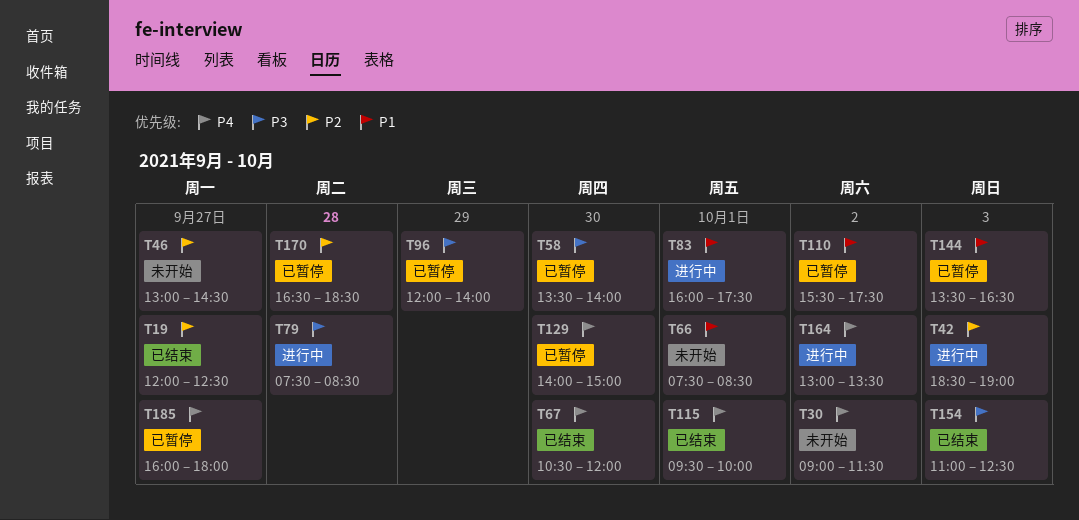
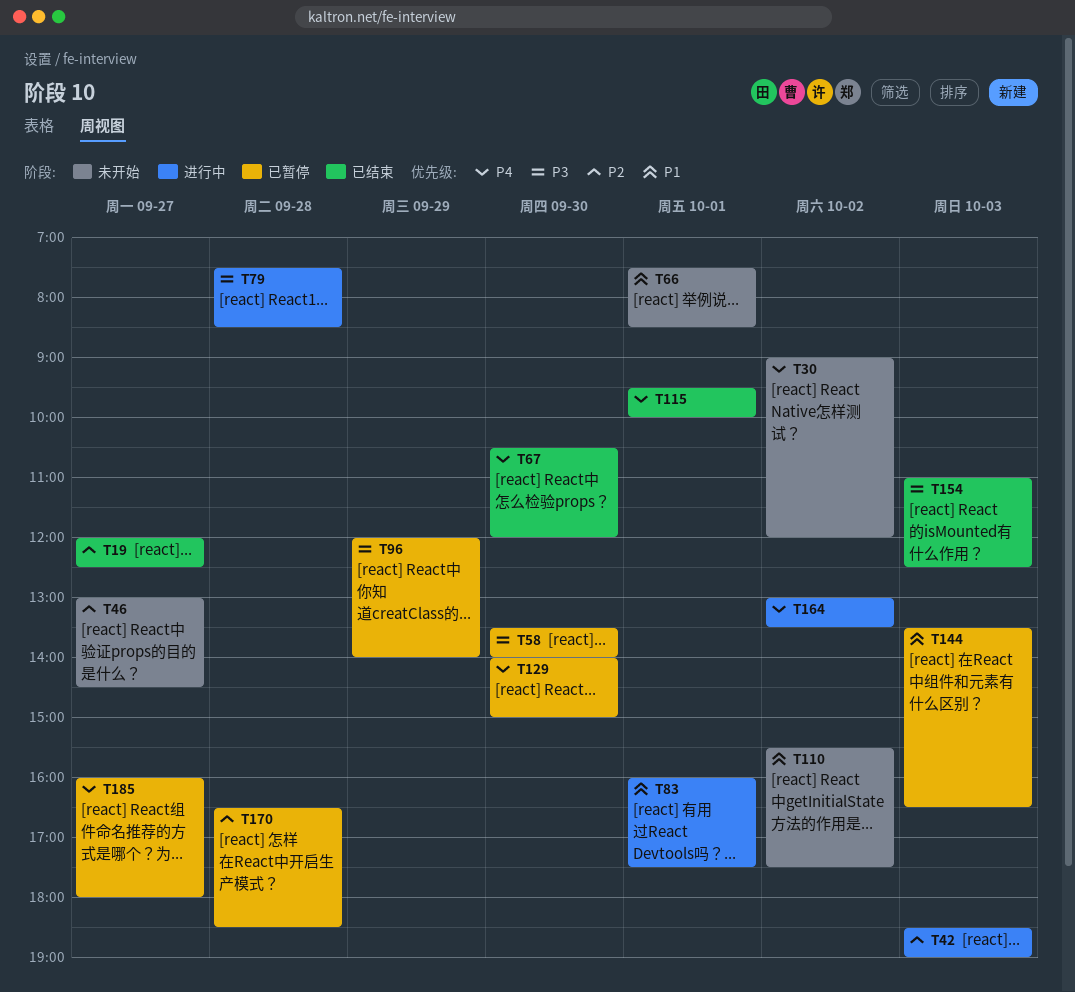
T30, ends: 11:30 -> 12:00
T110, status: 已暂停 -> 未开始

